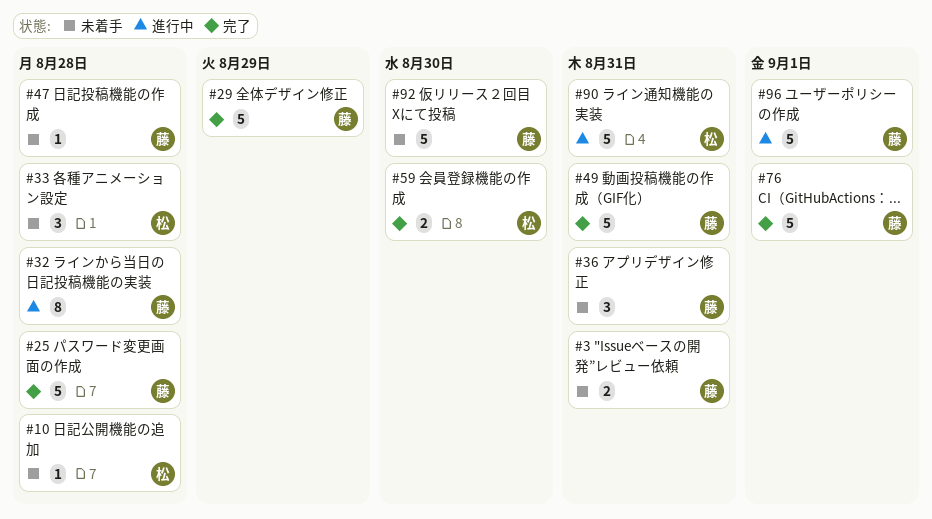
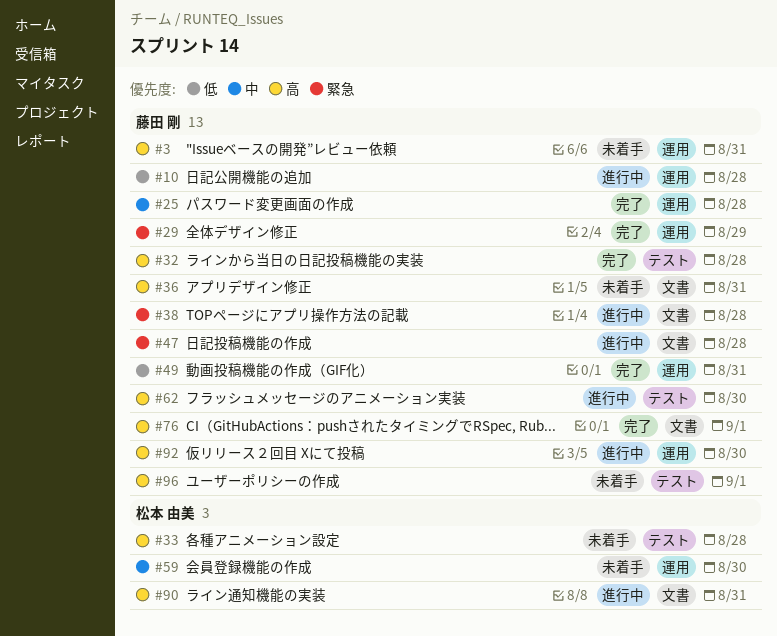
#10, status: 未着手 -> 進行中
#10, owner: 松本 由美 -> 藤田 剛
#32, status: 進行中 -> 完了
#38: none -> present
#47, status: 未着手 -> 進行中
#59, status: 完了 -> 未着手
#62: none -> present
#92, status: 未着手 -> 進行中
#96, status: 進行中 -> 未着手

